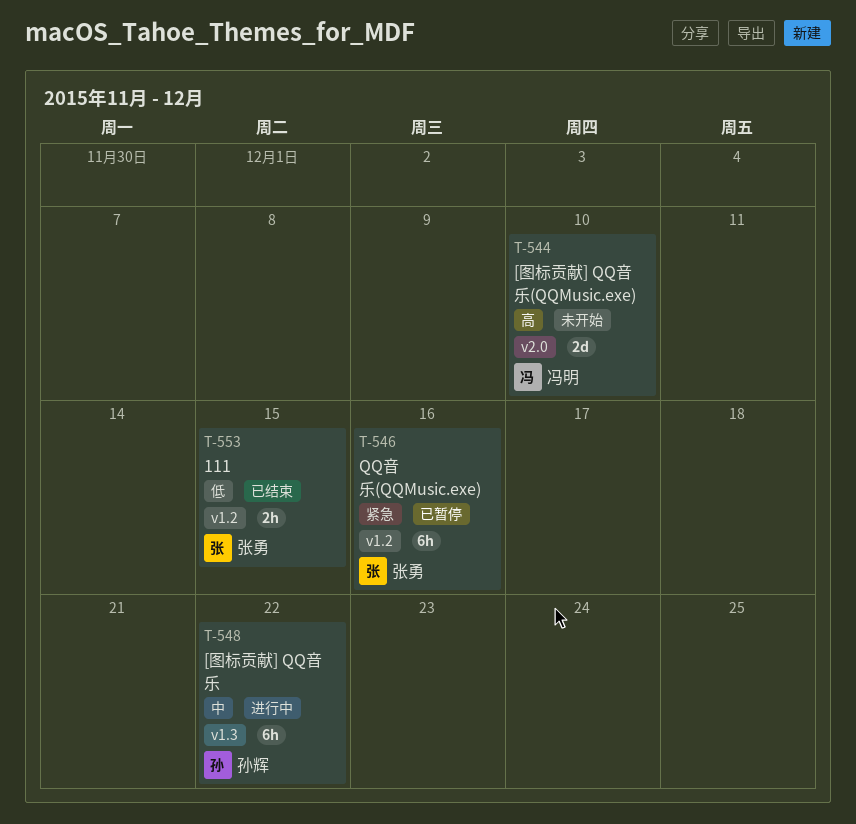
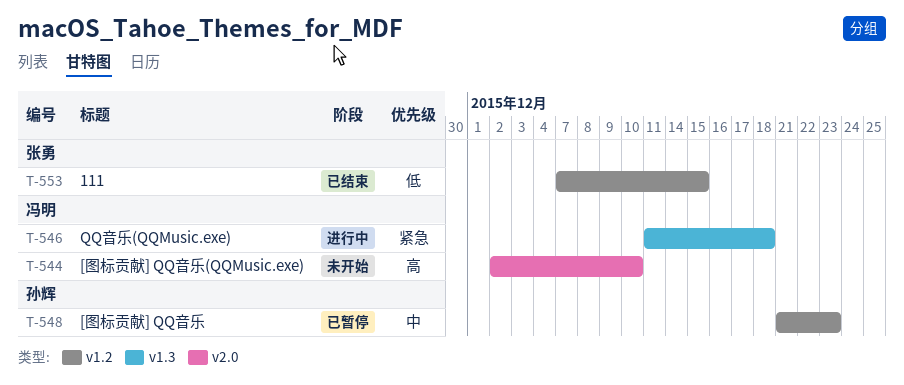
T-546, status: 已暂停 -> 进行中
T-546, owner: 张勇 -> 冯明
T-546, label: v1.2 -> v1.3
T-546, due: Dec 16 -> Dec 18
T-548, status: 进行中 -> 已暂停
T-548, label: v1.3 -> v1.2
T-548, due: Dec 22 -> Dec 23

